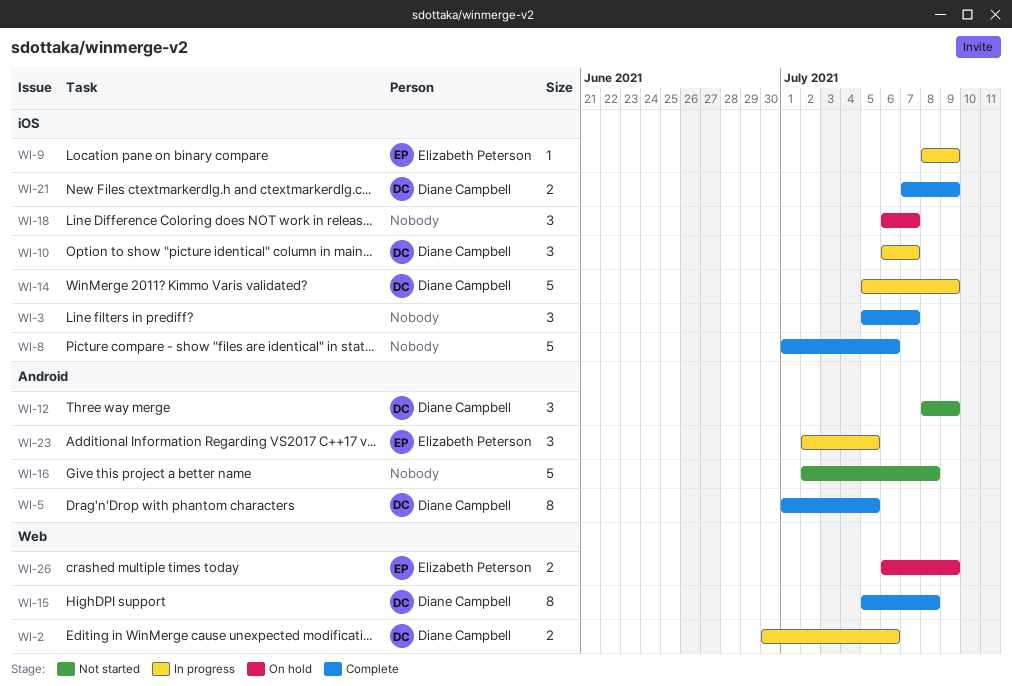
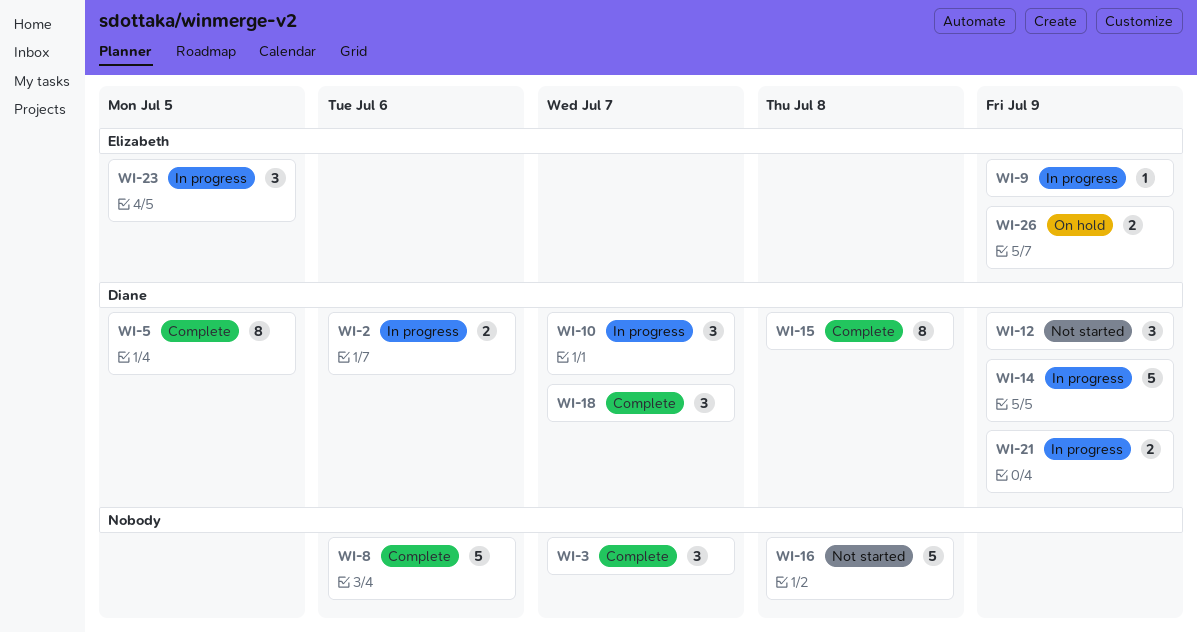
WI-18, status: On hold -> Complete
WI-18, owner: none -> Diane Campbell
WI-21, status: Complete -> In progress

